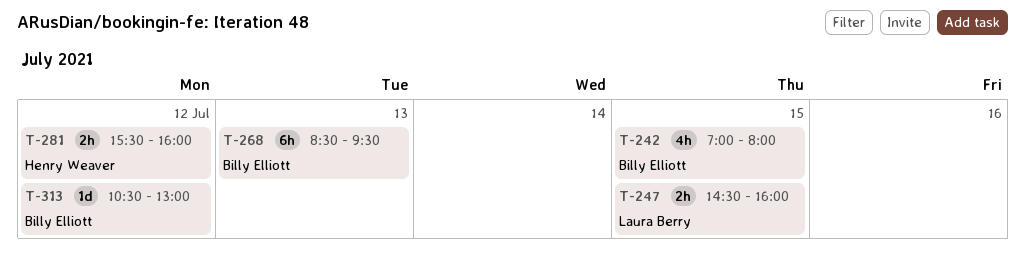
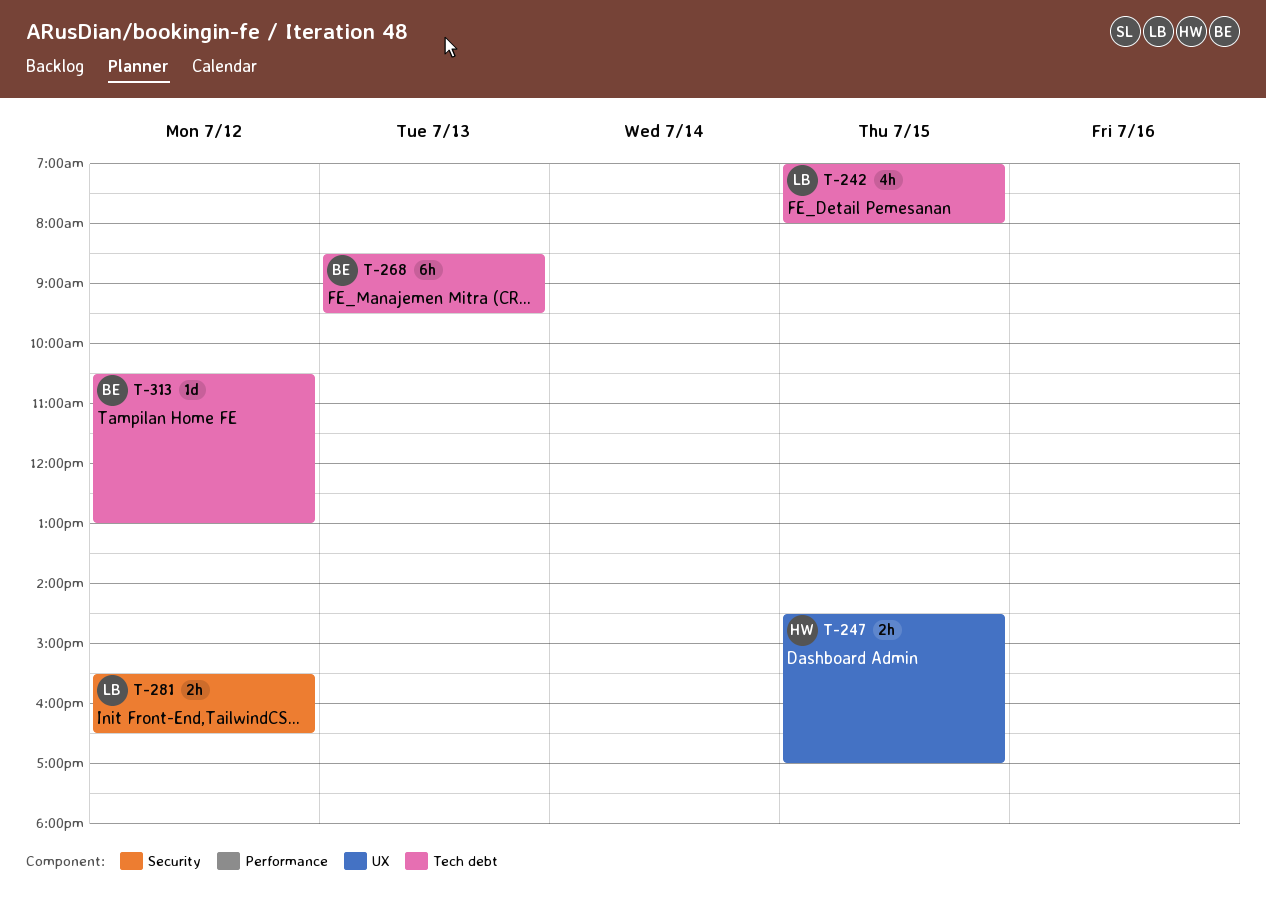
T-242, owner: Billy Elliott -> Laura Berry
T-247, owner: Laura Berry -> Henry Weaver
T-247, ends: 16:00 -> 17:00
T-281, owner: Henry Weaver -> Laura Berry
T-281, ends: 16:00 -> 16:30

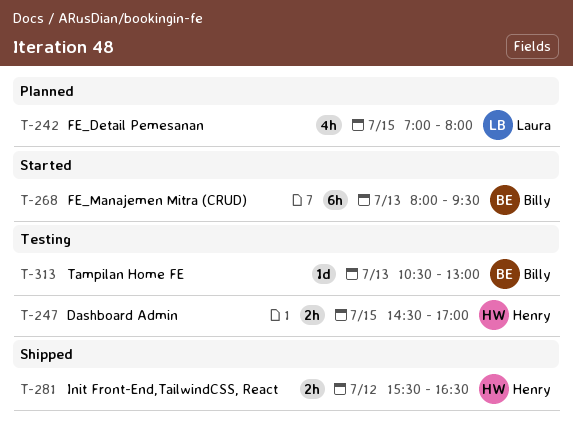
T-268, begins: 08:30 -> 08:00
T-281, owner: Laura -> Henry
T-313, day: Jul 12 -> Jul 13

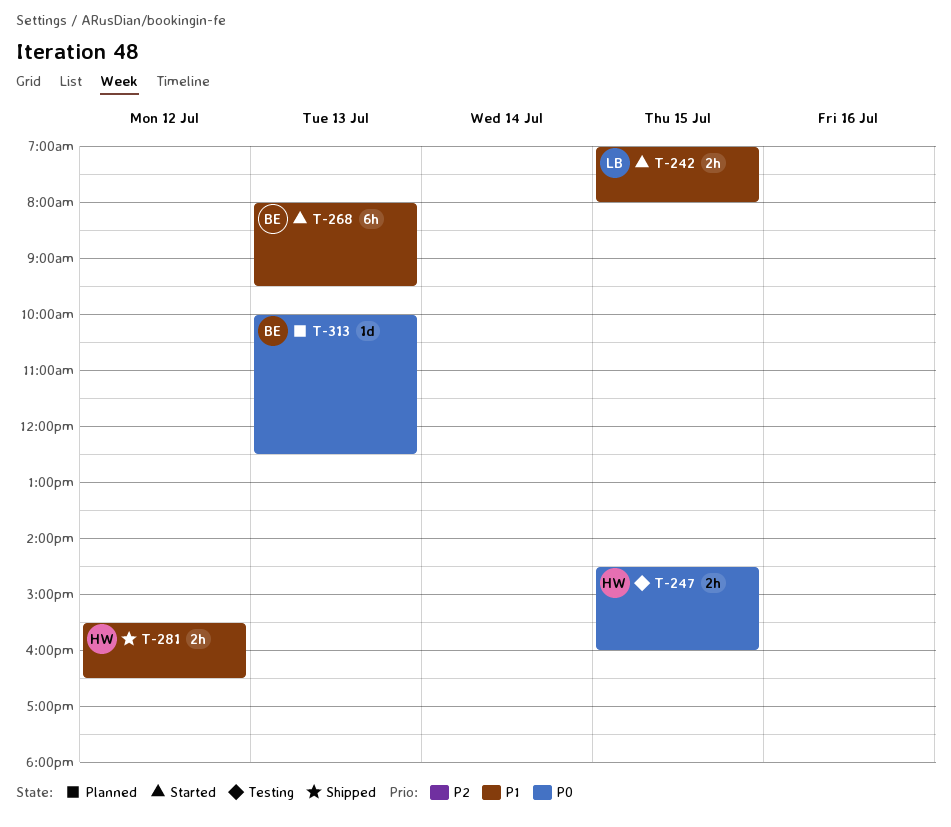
T-242, status: Planned -> Started
T-242, estimate: 4h -> 2h
T-247, ends: 17:00 -> 16:00
T-313, status: Testing -> Planned
T-313, begins: 10:30 -> 10:00
T-313, ends: 13:00 -> 12:30

